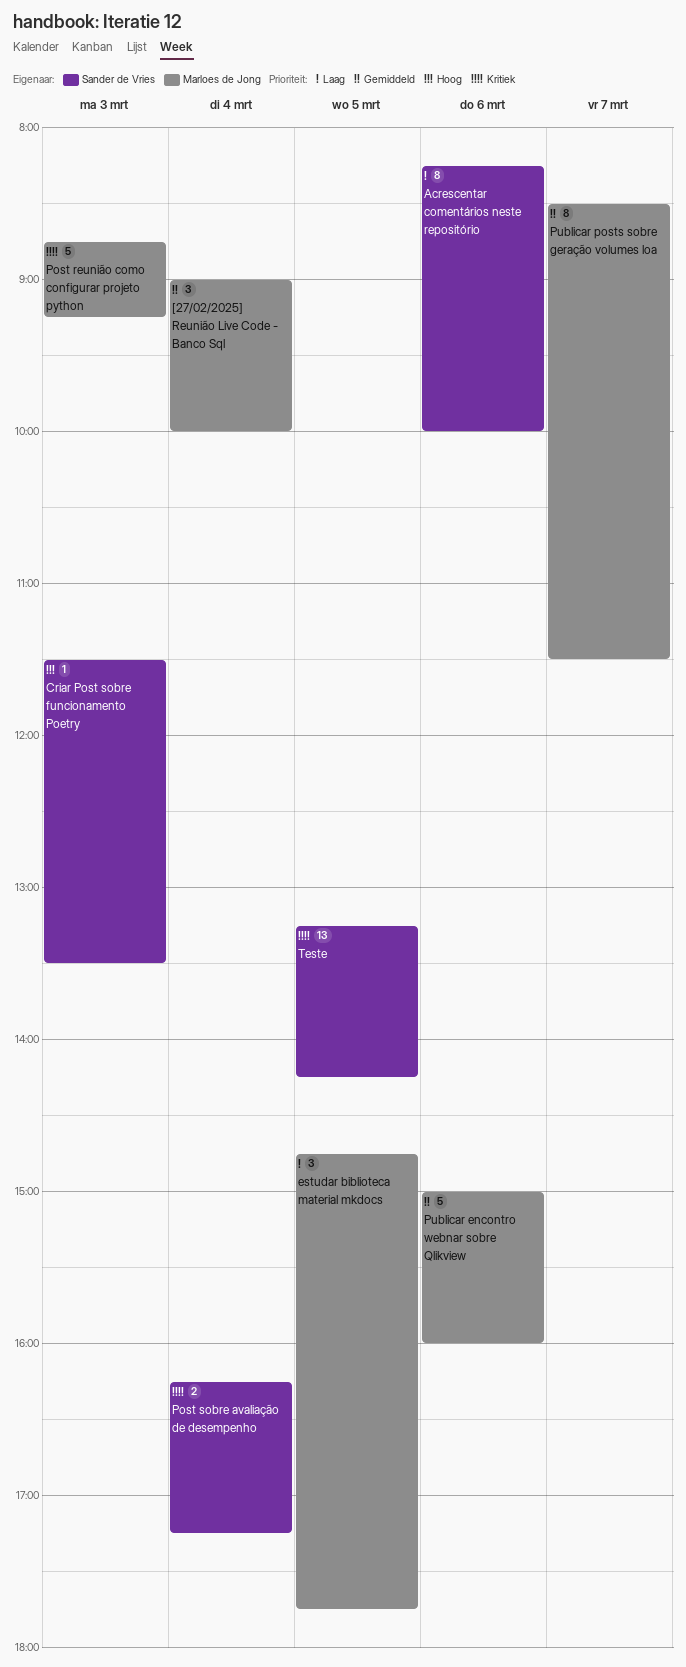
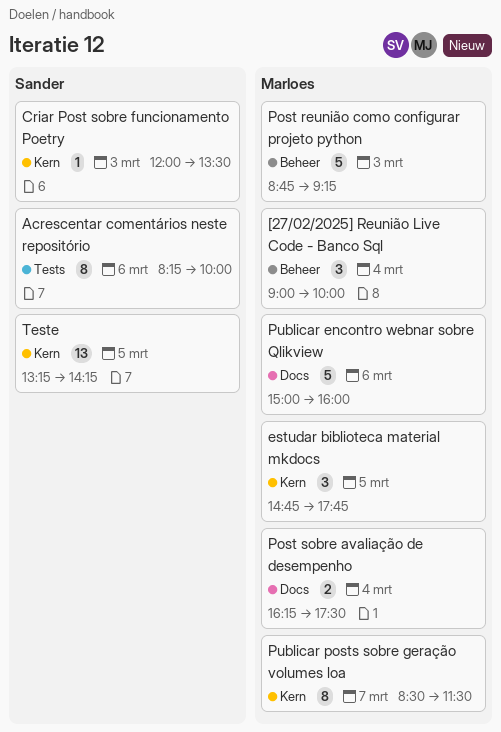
Criar Post sobre funcionamento Poetry, begins: 11:30 -> 12:00
Post sobre avaliação de desempenho, owner: Sander de Vries -> Marloes de Jong
Post sobre avaliação de desempenho, ends: 17:15 -> 17:30

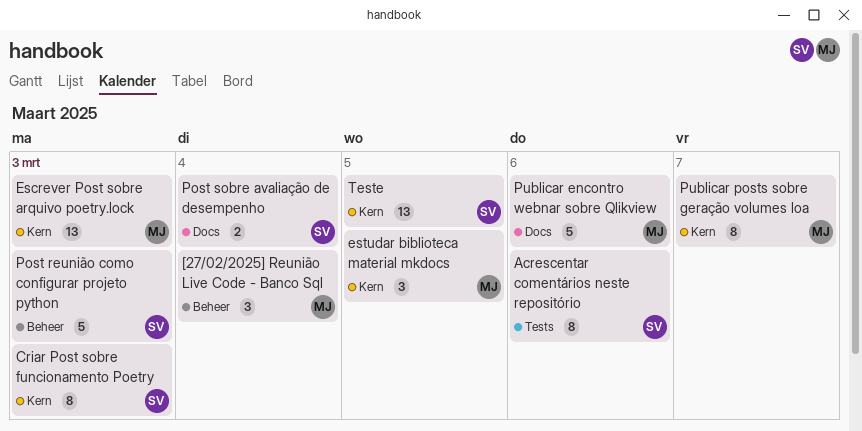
Criar Post sobre funcionamento Poetry, estimate: 1 -> 8
Escrever Post sobre arquivo poetry.lock: none -> present
Post reunião como configurar projeto python, owner: Marloes -> Sander
Post sobre avaliação de desempenho, owner: Marloes -> Sander

